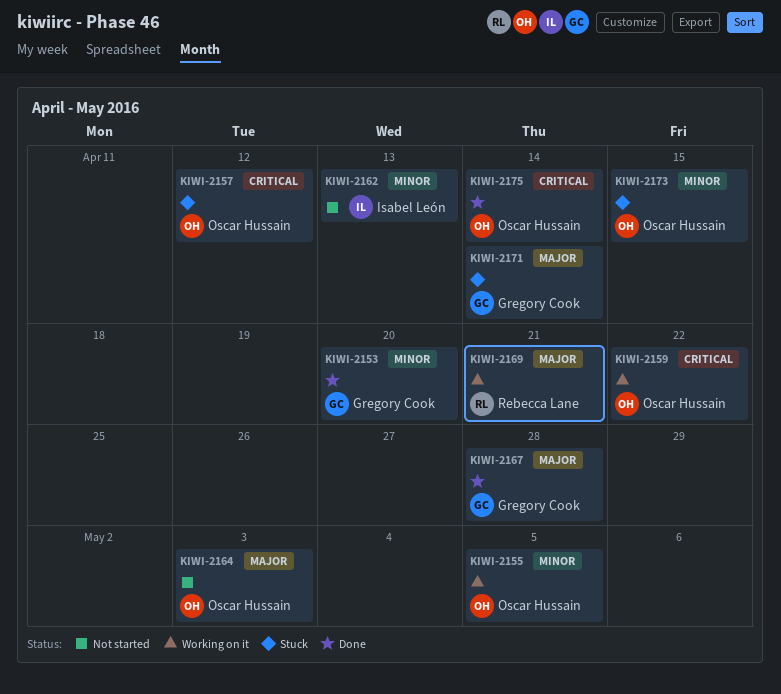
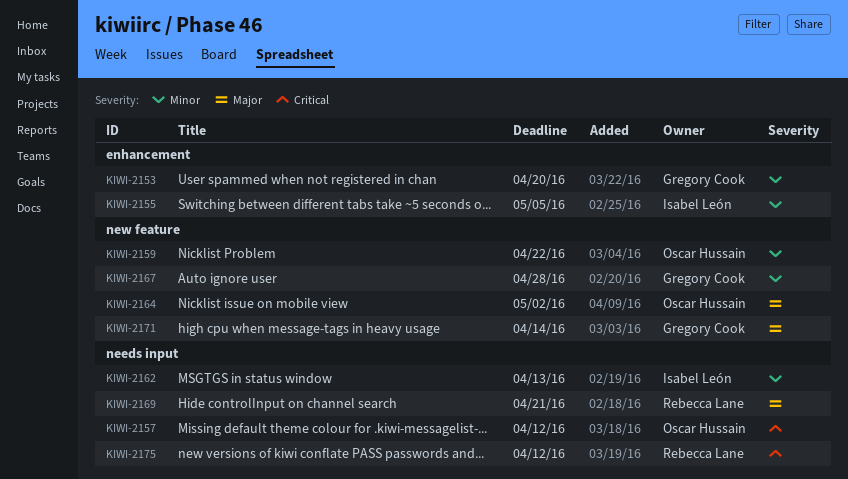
KIWI-2155, owner: Oscar Hussain -> Isabel León
KIWI-2159, priority: Critical -> Minor
KIWI-2164, due: May 3 -> May 2
KIWI-2167, priority: Major -> Minor
KIWI-2173: present -> none
KIWI-2175, owner: Oscar Hussain -> Rebecca Lane
KIWI-2175, due: Apr 14 -> Apr 12

